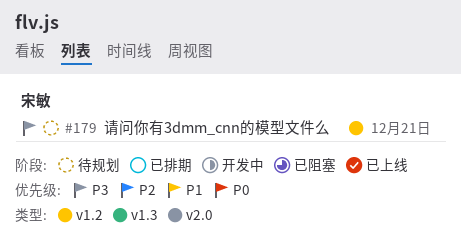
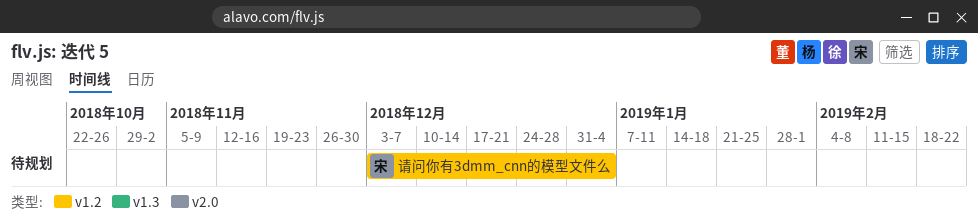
请问你有3dmm_cnn的模型文件么, due: Dec 21 -> Jan 4

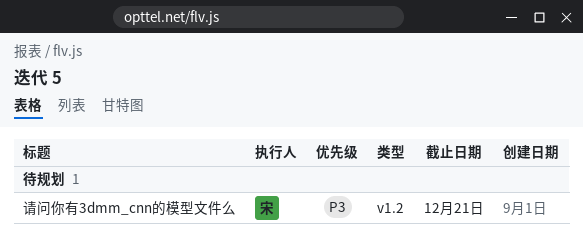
请问你有3dmm_cnn的模型文件么, due: Jan 4 -> Dec 21

